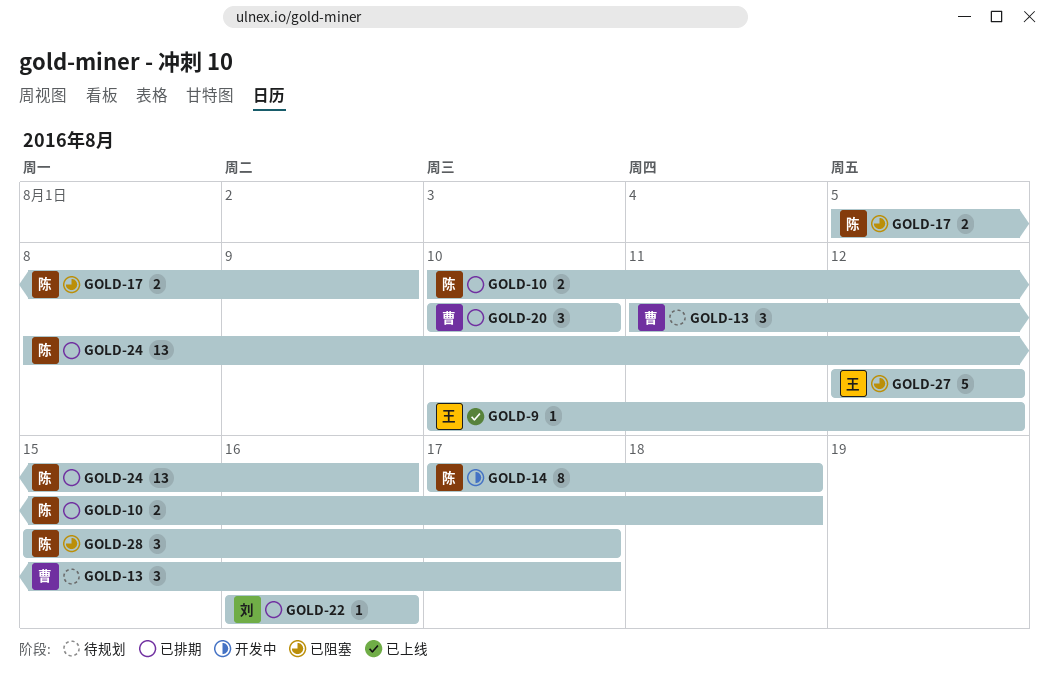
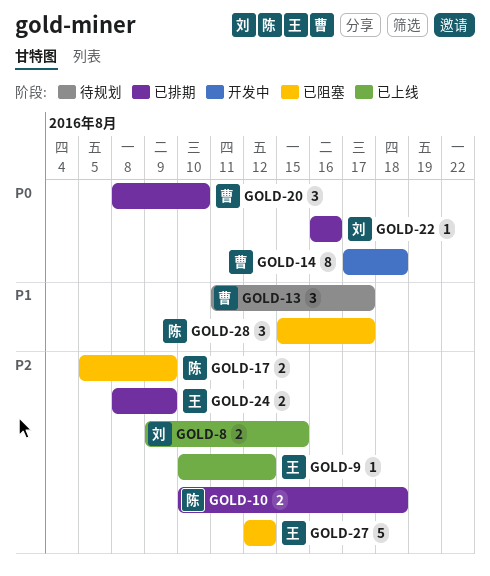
GOLD-8: none -> present
GOLD-14, owner: 陈 -> 曹
GOLD-20, start: Aug 10 -> Aug 8
GOLD-24, owner: 陈 -> 王
GOLD-24, estimate: 13 -> 2
GOLD-24, due: Aug 16 -> Aug 9

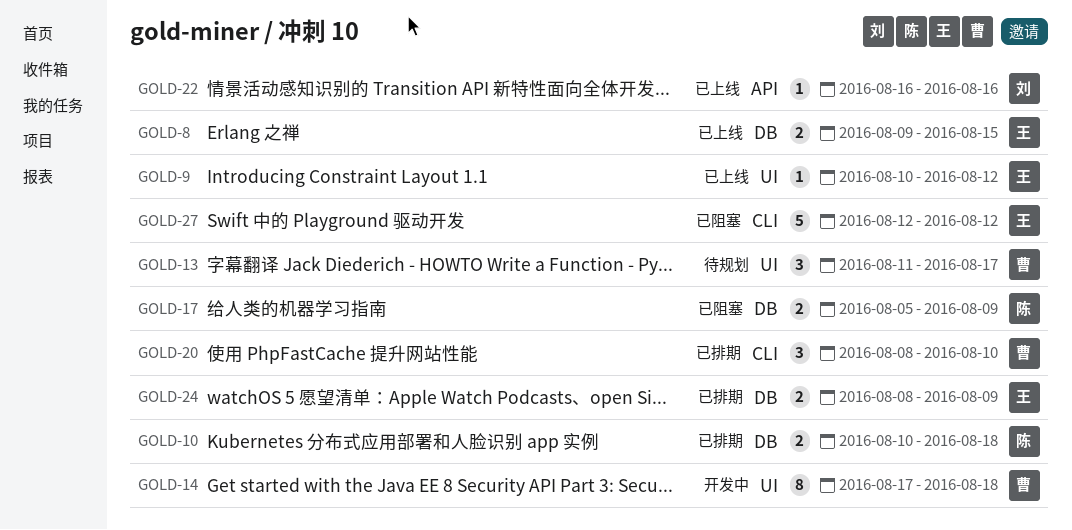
GOLD-8, owner: 刘 -> 王
GOLD-22, status: 已排期 -> 已上线
GOLD-28: present -> none

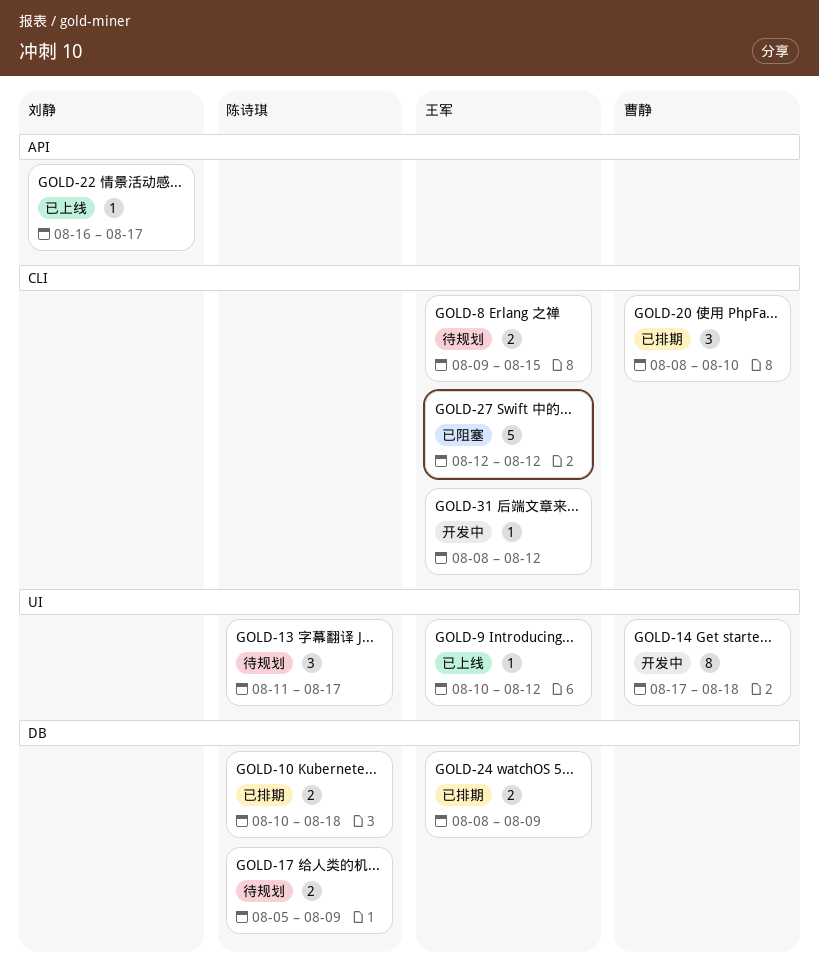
GOLD-8, status: 已上线 -> 待规划
GOLD-8, label: DB -> CLI
GOLD-13, owner: 曹静 -> 陈诗琪
GOLD-17, status: 已阻塞 -> 待规划
GOLD-22, due: Aug 16 -> Aug 17
GOLD-31: none -> present

